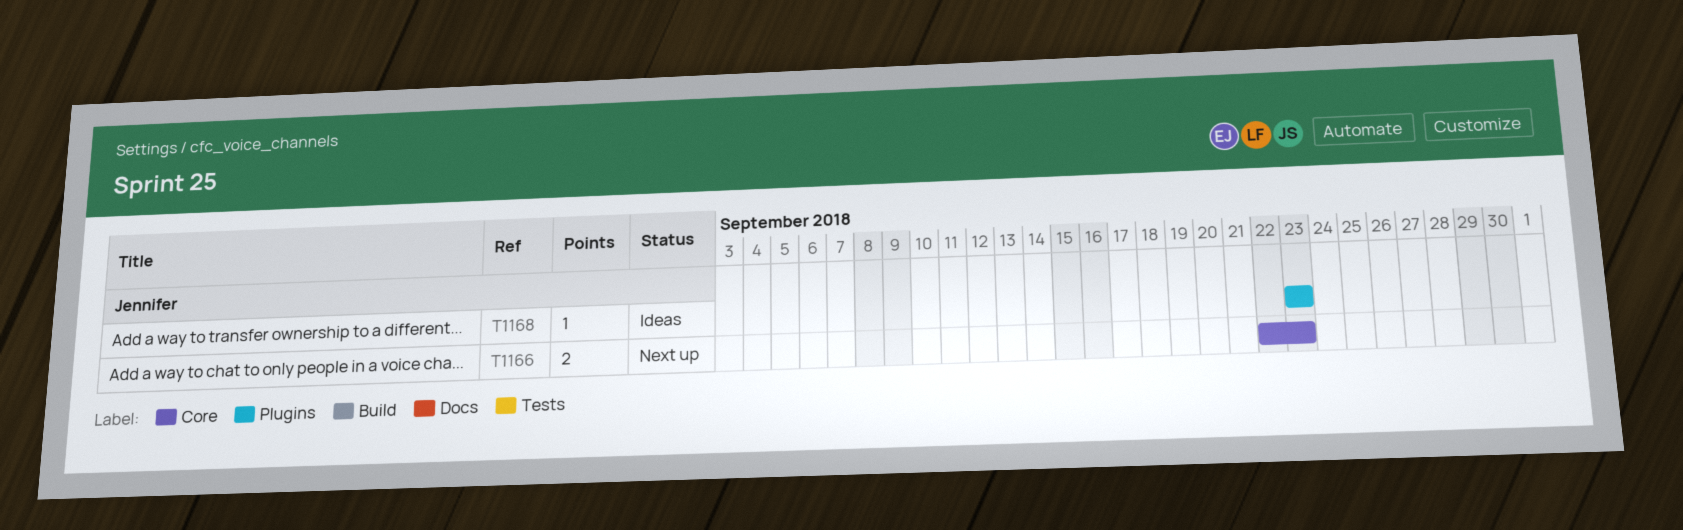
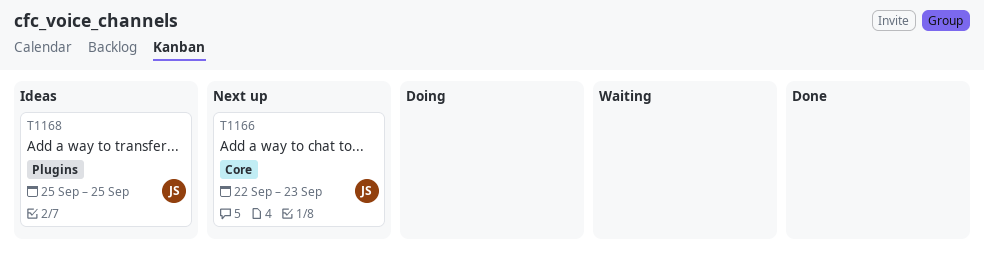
T1168, start: Sep 23 -> Sep 25
T1168, due: Sep 23 -> Sep 25

